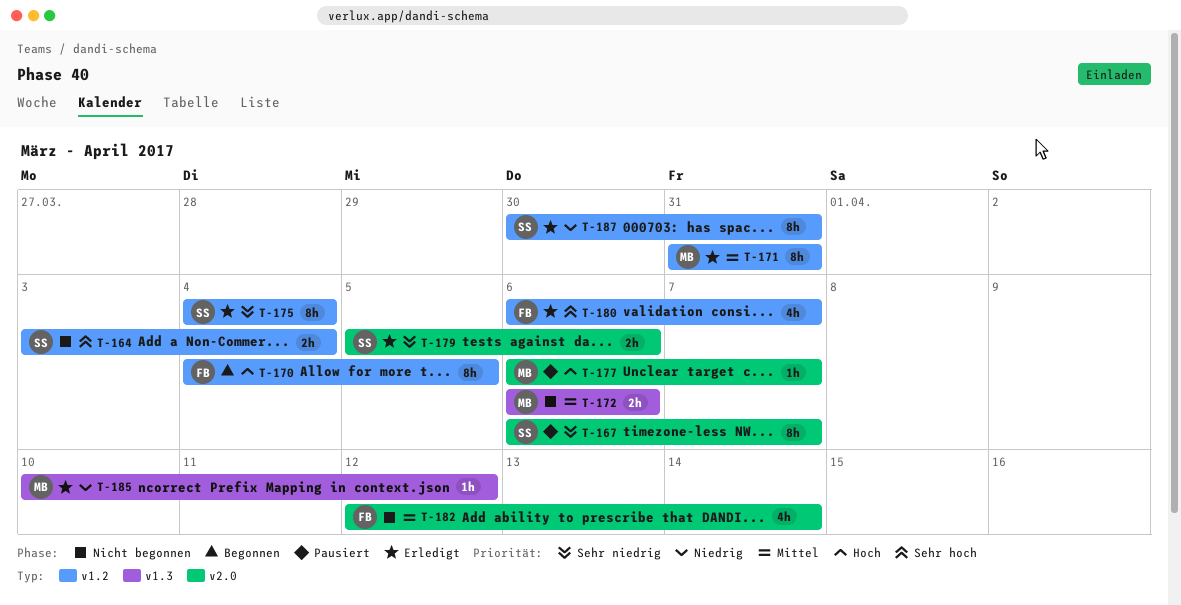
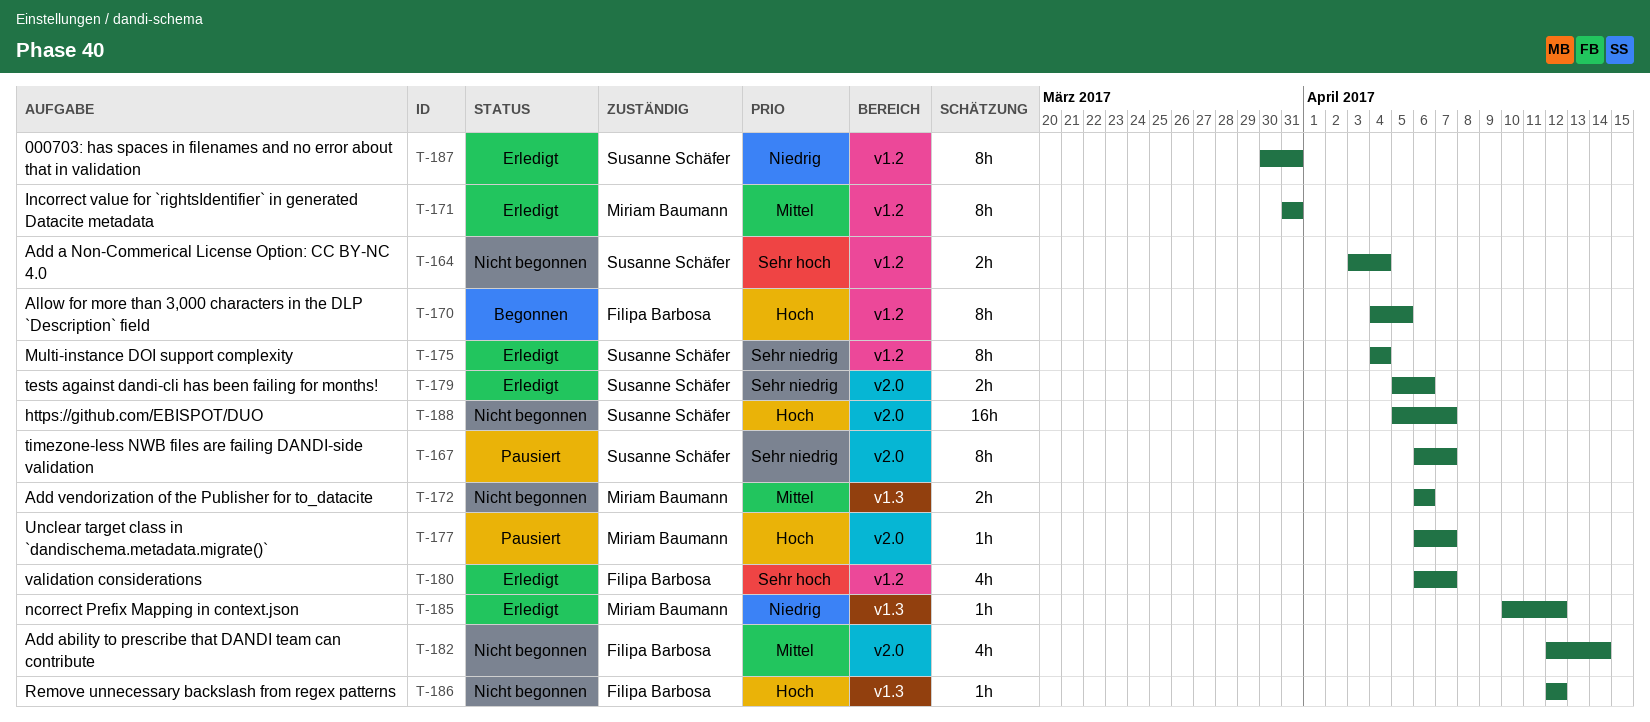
T-186: none -> present
T-188: none -> present

